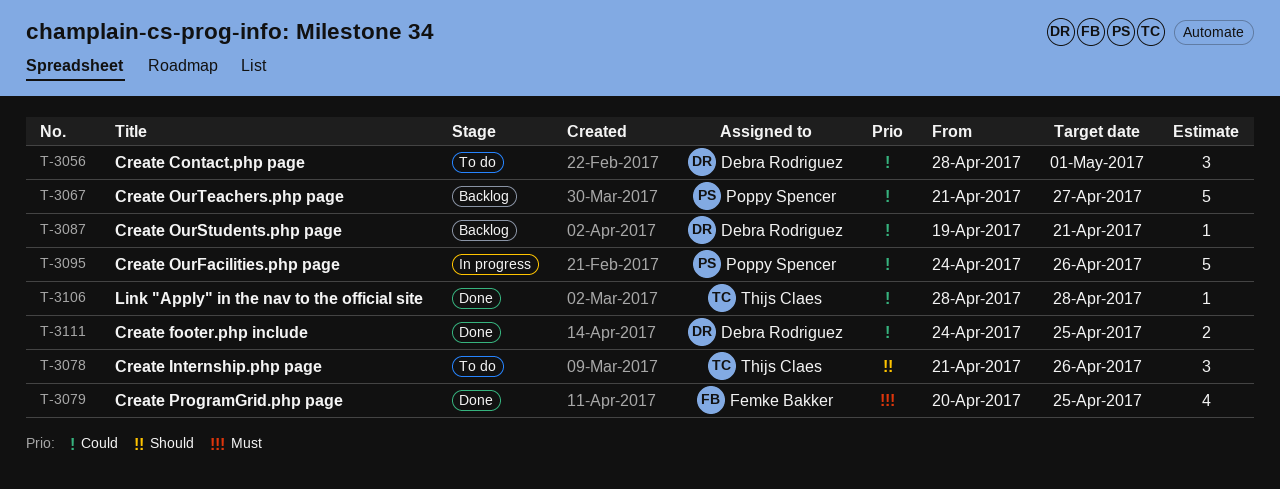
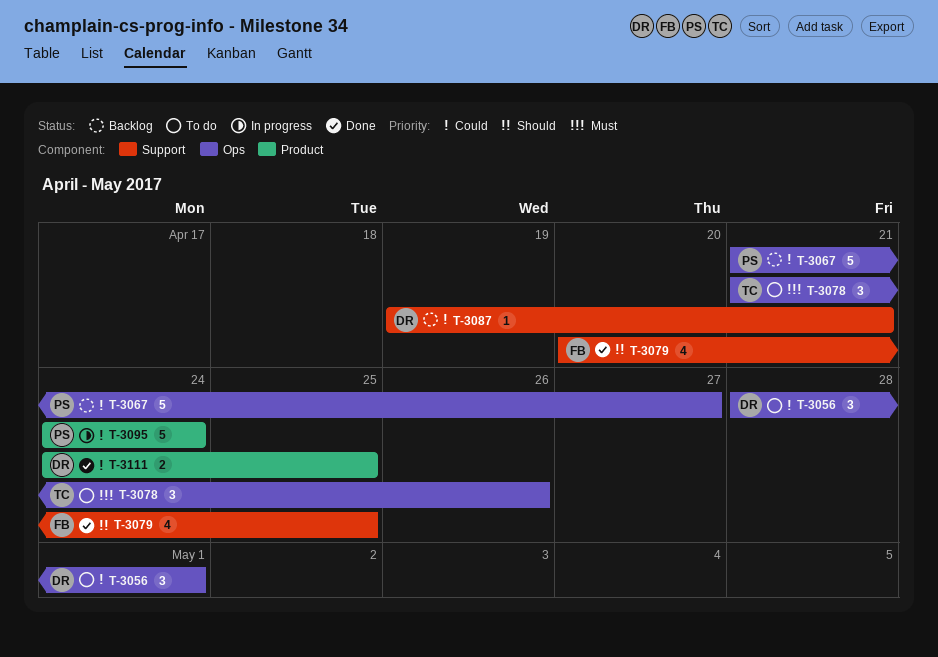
T-3078, priority: Should -> Must
T-3079, priority: Must -> Should
T-3095, due: Apr 26 -> Apr 24
T-3106: present -> none

